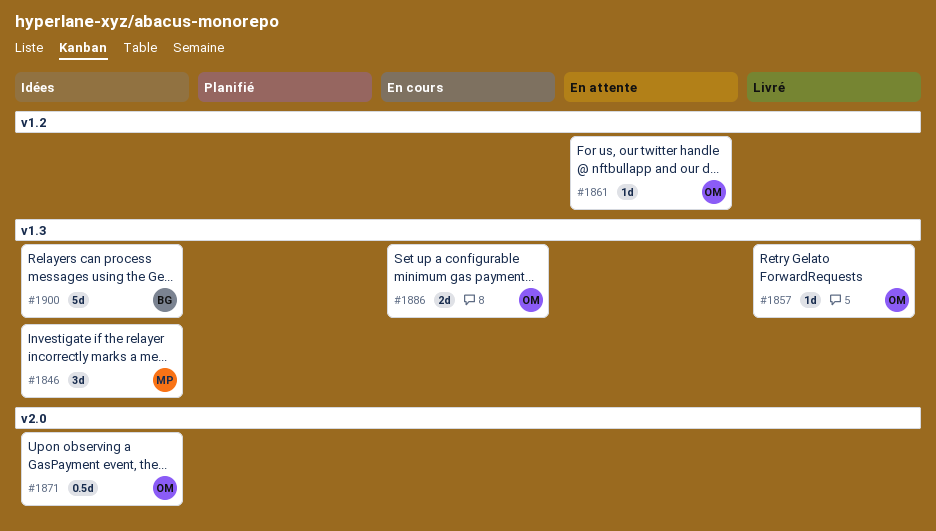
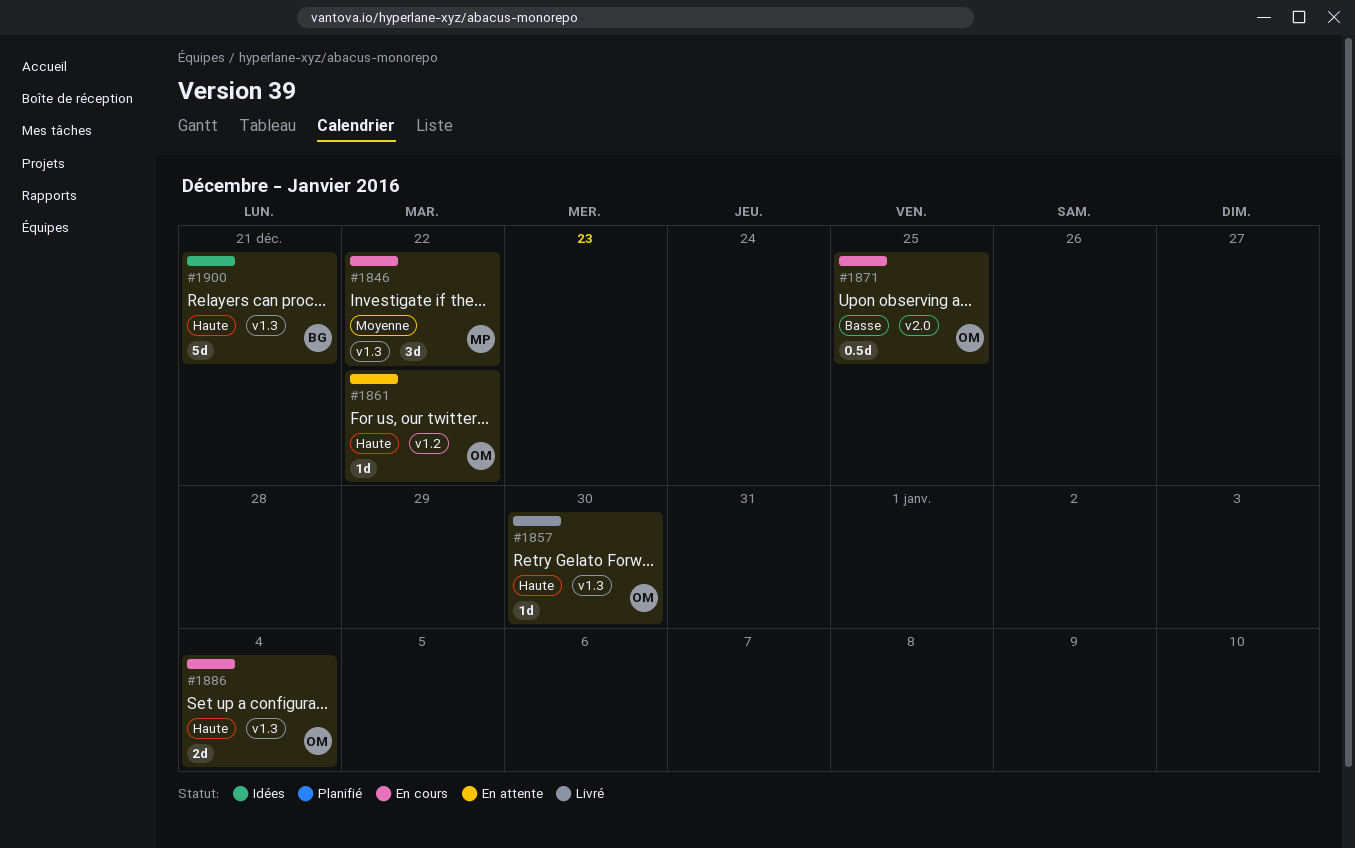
#1846, status: Idées -> En cours
#1871, status: Idées -> En cours

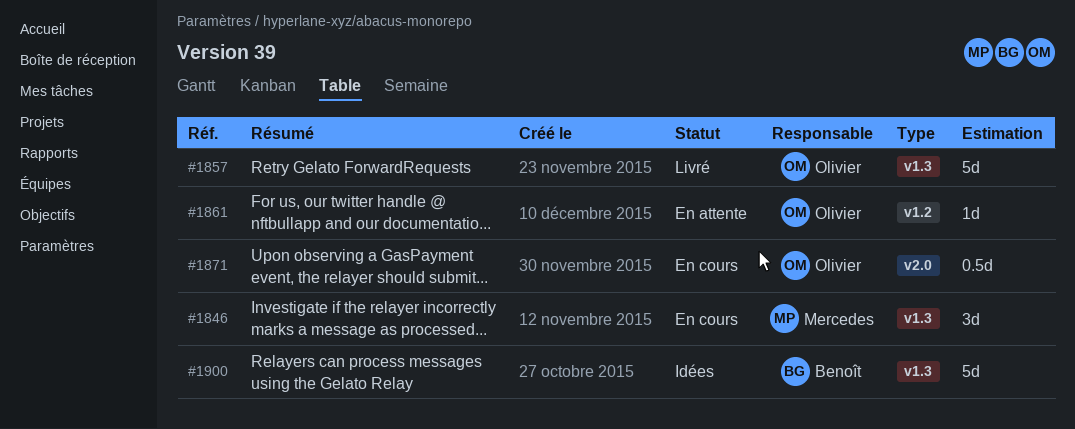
#1857, estimate: 1d -> 5d
#1886: present -> none

